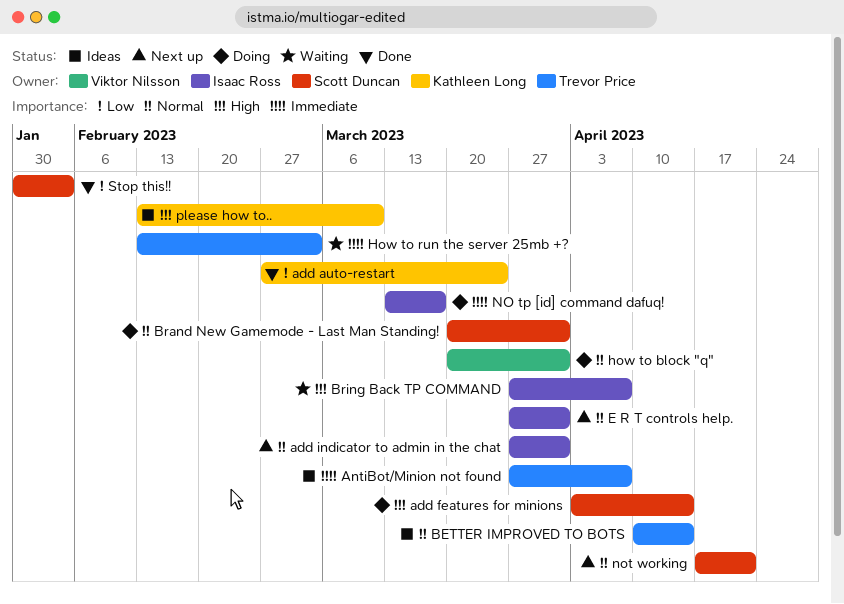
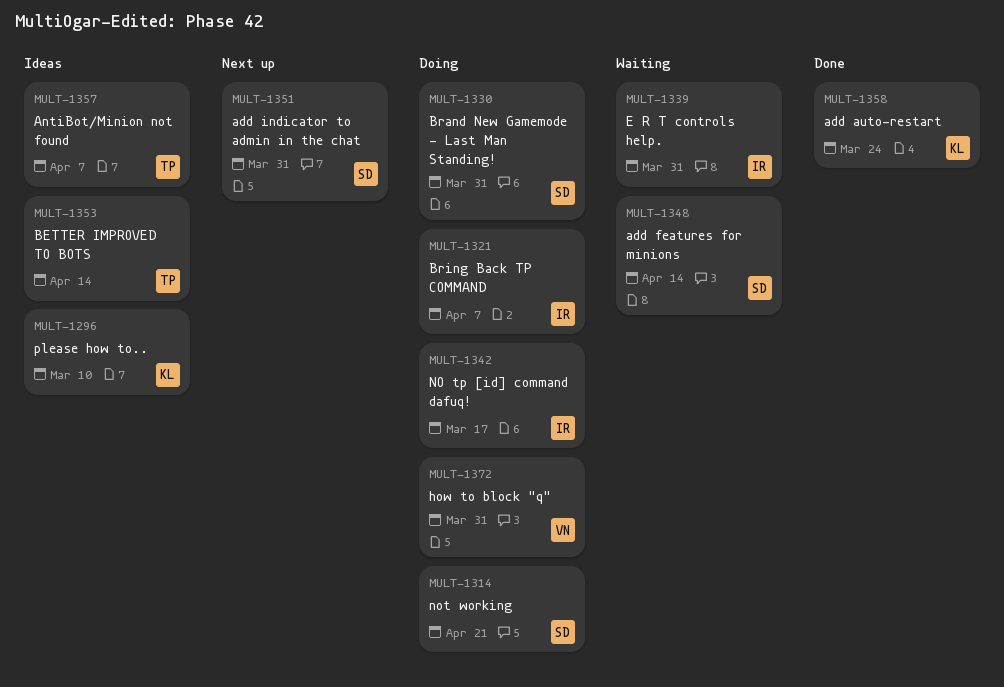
add features for minions, status: Doing -> Waiting
add indicator to admin in the chat, owner: Isaac Ross -> Scott Duncan
Bring Back TP COMMAND, status: Waiting -> Doing
E R T controls help., status: Next up -> Waiting
How to run the server 25mb +?: present -> none
not working, status: Next up -> Doing
Stop this!!: present -> none

